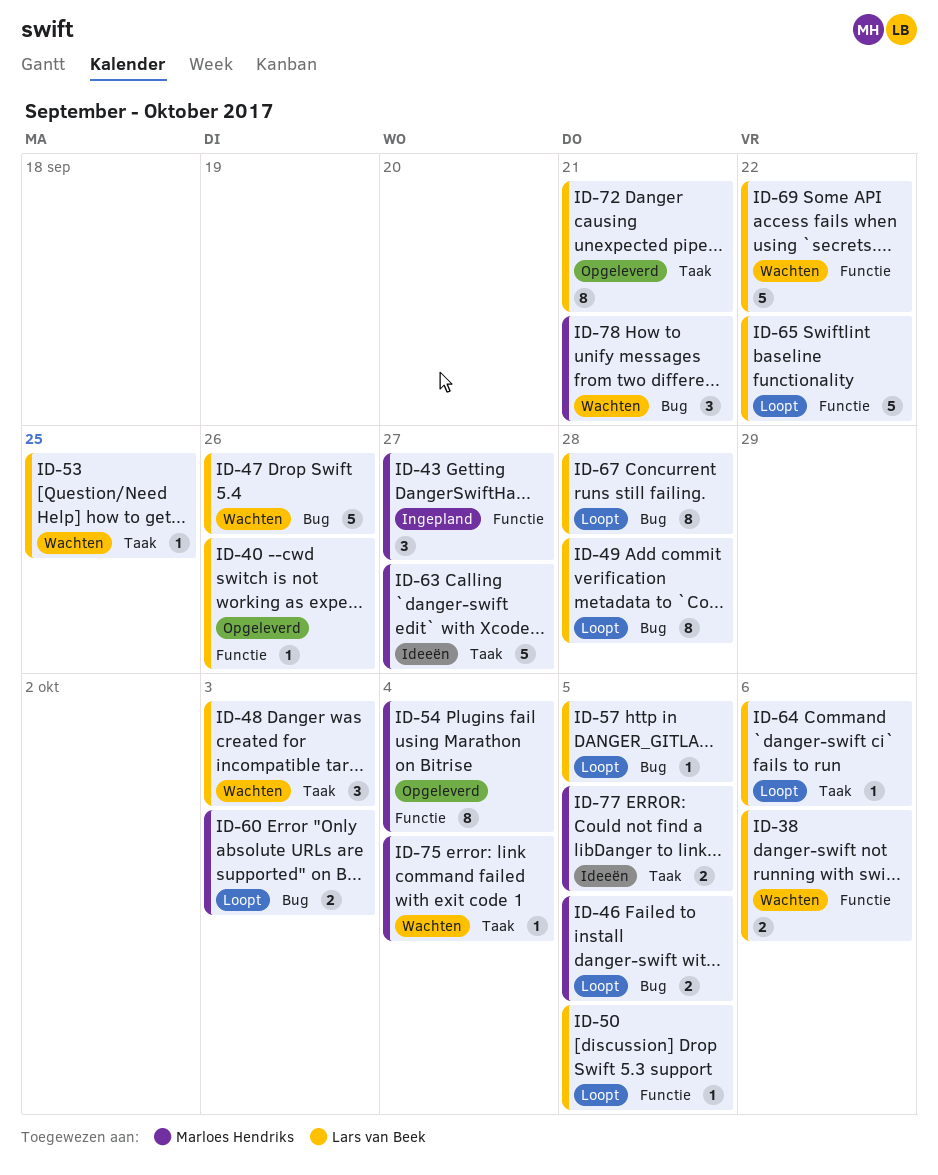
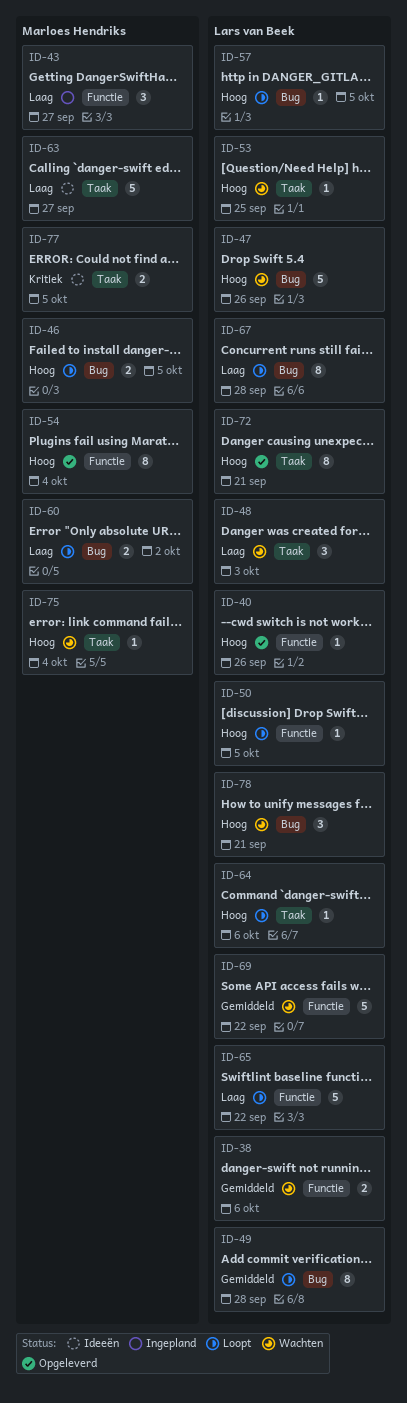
ID-60, due: Oct 3 -> Oct 2
ID-78, owner: Marloes Hendriks -> Lars van Beek

